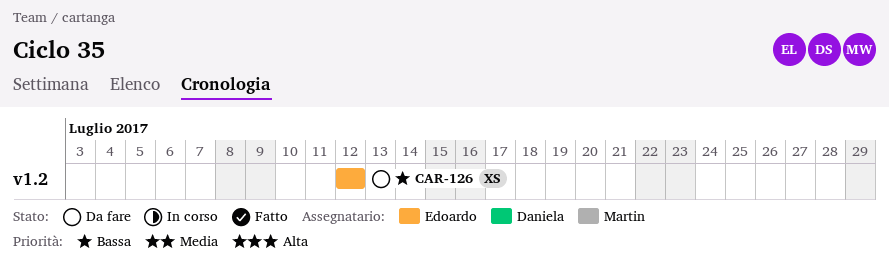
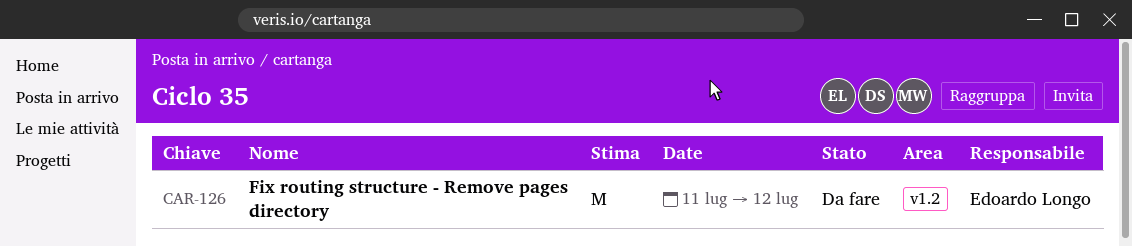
CAR-126, estimate: XS -> M
CAR-126, start: Jul 12 -> Jul 11

